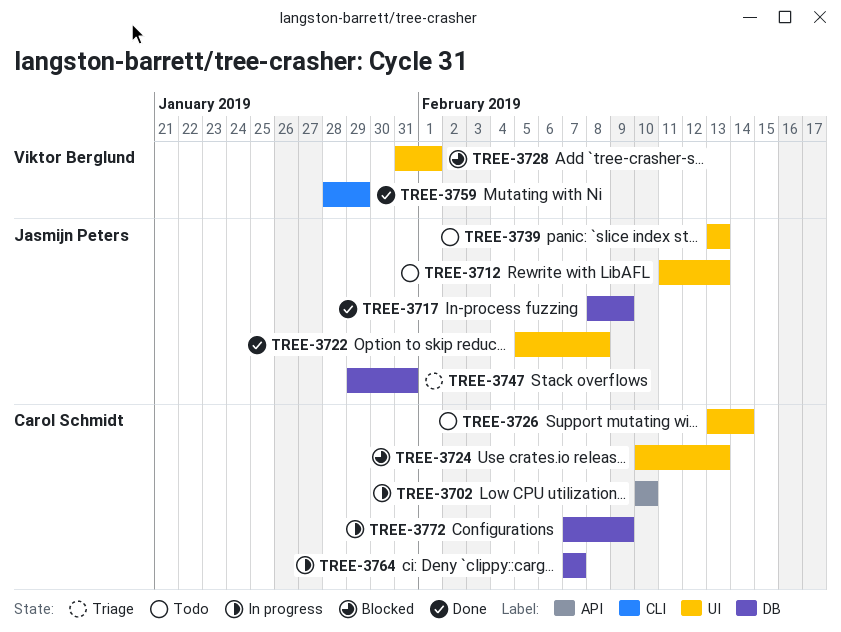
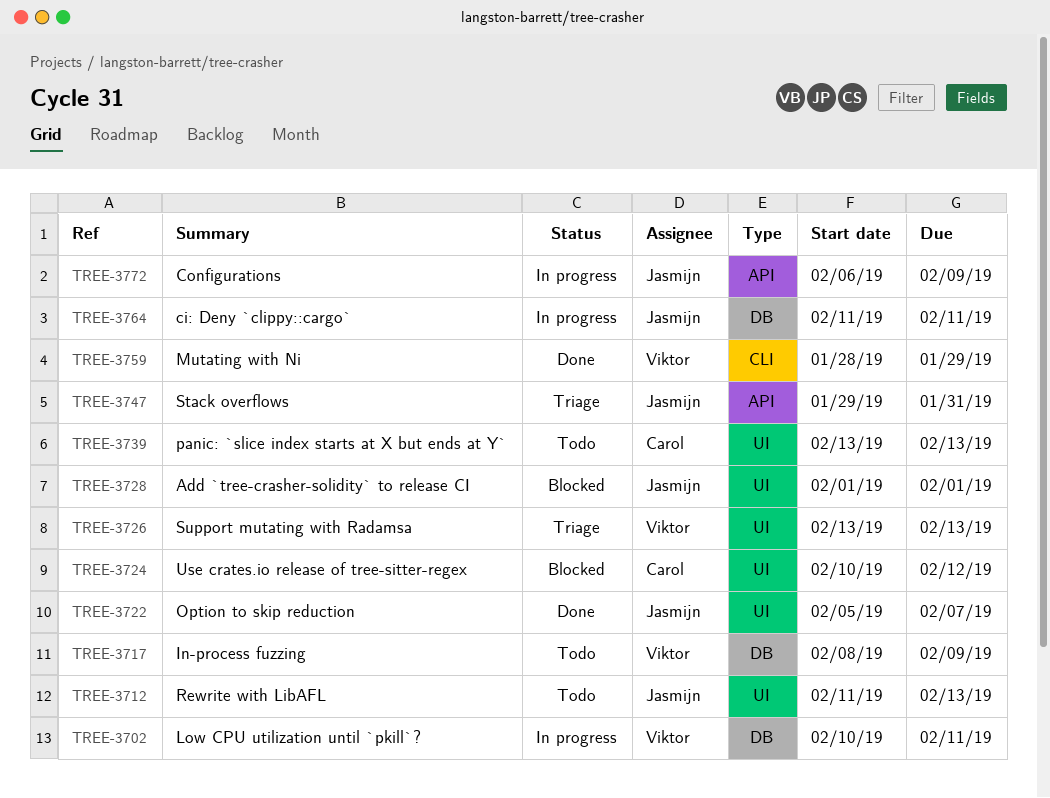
TREE-3702, owner: Carol Schmidt -> Viktor Berglund
TREE-3702, label: API -> DB
TREE-3702, due: Feb 10 -> Feb 11
TREE-3717, status: Done -> Todo
TREE-3717, owner: Jasmijn Peters -> Viktor Berglund
TREE-3722, due: Feb 8 -> Feb 7
TREE-3724, due: Feb 13 -> Feb 12
TREE-3726, status: Todo -> Triage
TREE-3726, owner: Carol Schmidt -> Viktor Berglund
TREE-3726, due: Feb 14 -> Feb 13
TREE-3728, owner: Viktor Berglund -> Jasmijn Peters
TREE-3728, start: Jan 31 -> Feb 1
TREE-3739, owner: Jasmijn Peters -> Carol Schmidt
TREE-3747, label: DB -> API
TREE-3764, owner: Carol Schmidt -> Jasmijn Peters
TREE-3764, start: Feb 7 -> Feb 11
TREE-3764, due: Feb 7 -> Feb 11
TREE-3772, owner: Carol Schmidt -> Jasmijn Peters
TREE-3772, label: DB -> API
TREE-3772, start: Feb 7 -> Feb 6

